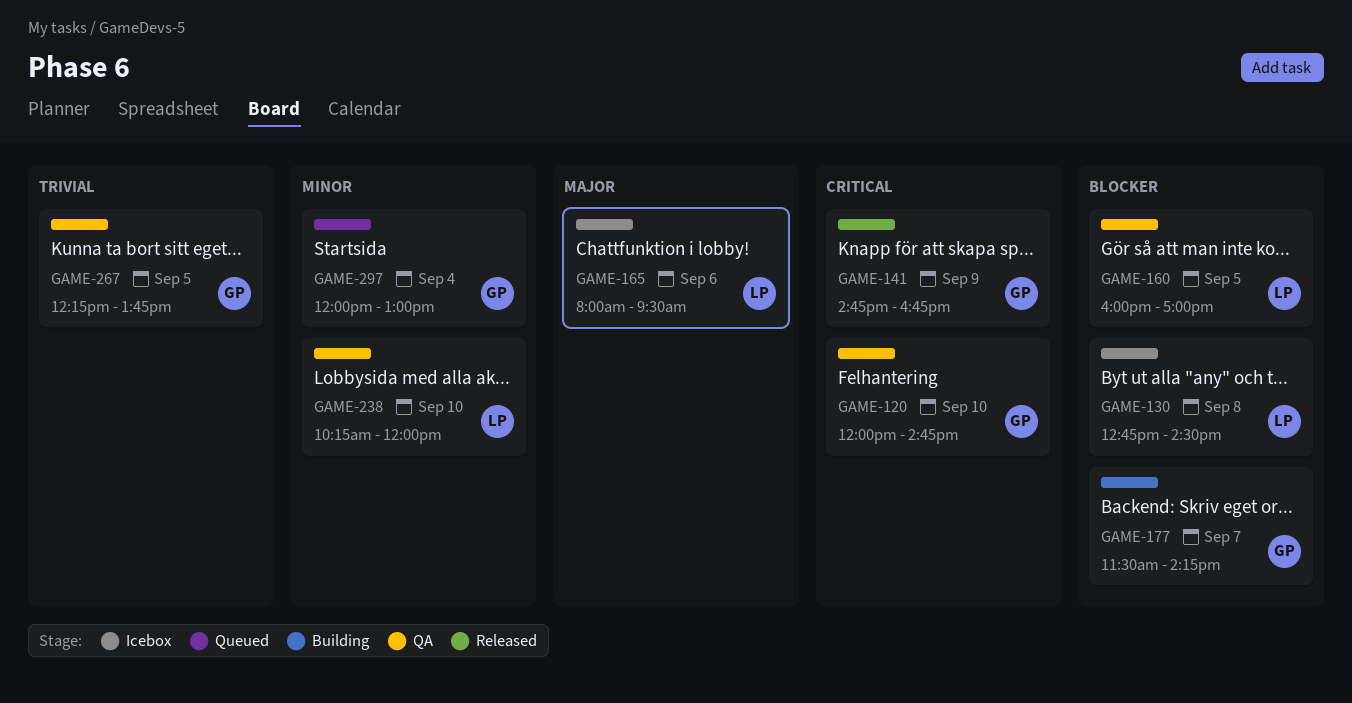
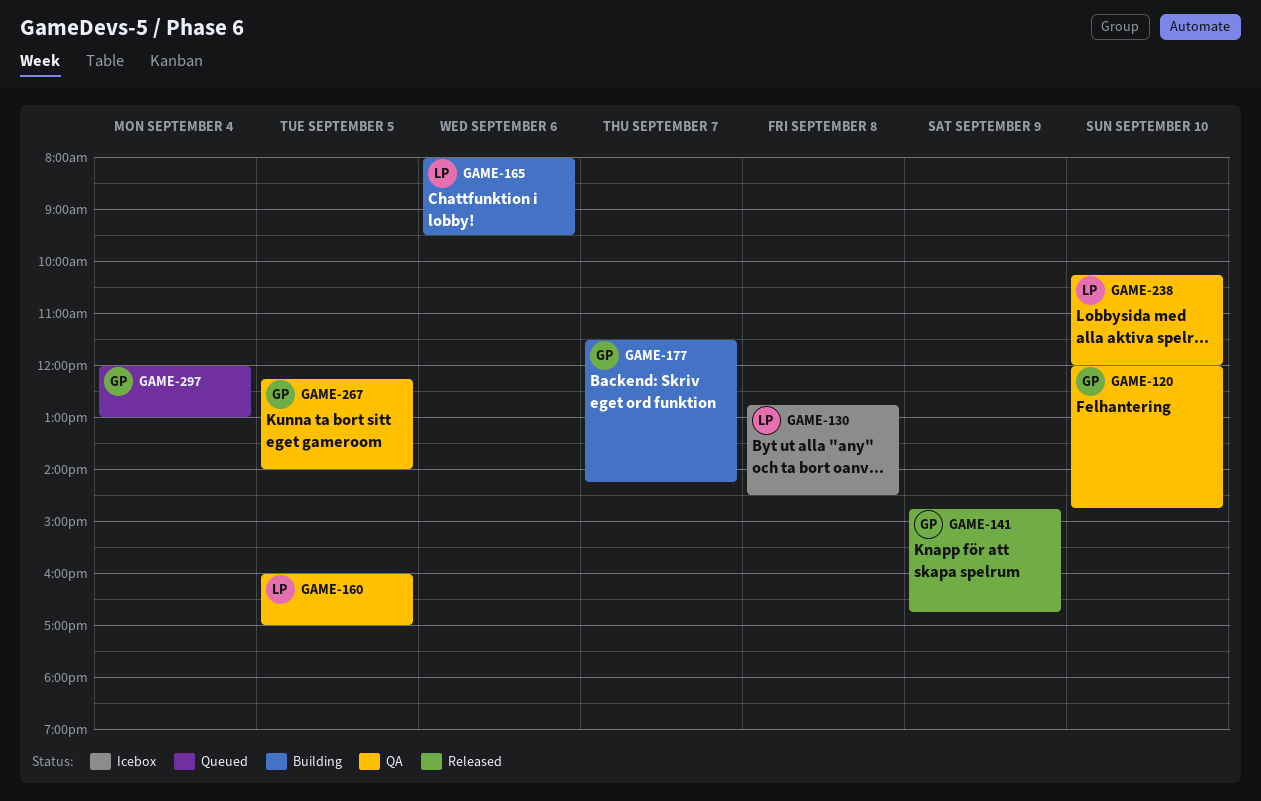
GAME-165, status: Icebox -> Building
GAME-267, ends: 13:45 -> 14:00

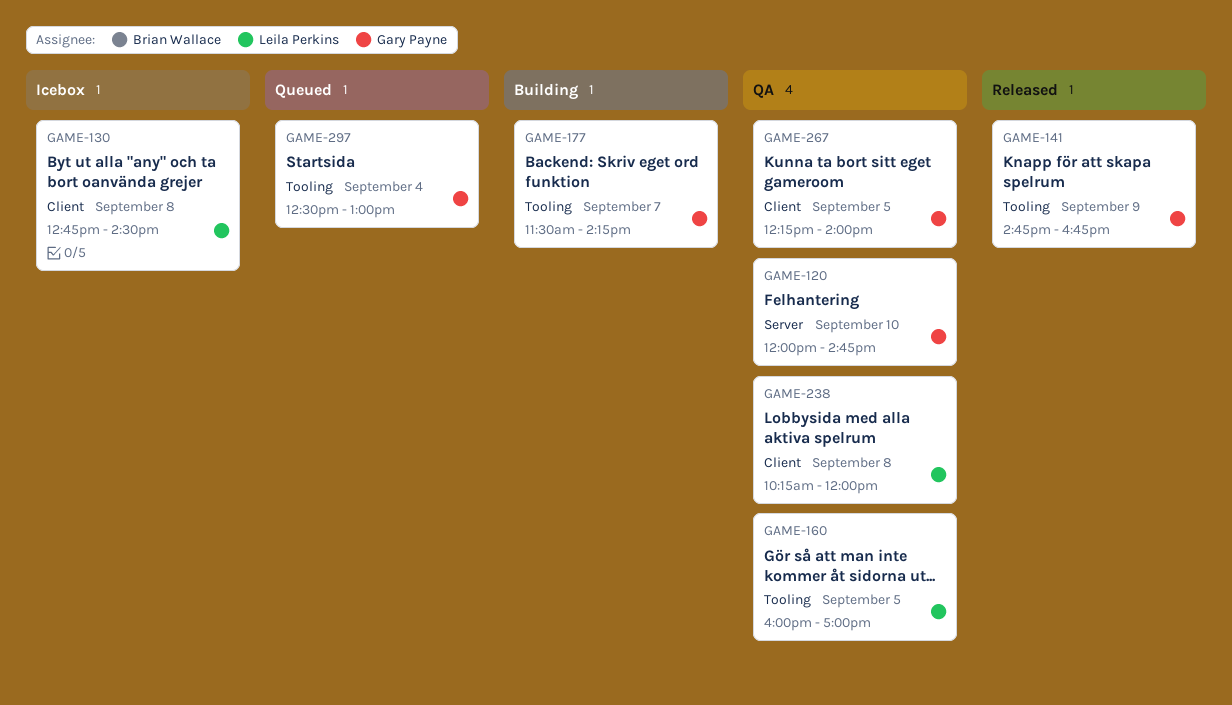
GAME-165: present -> none
GAME-238, day: Sep 10 -> Sep 8
GAME-297, begins: 12:00 -> 12:30

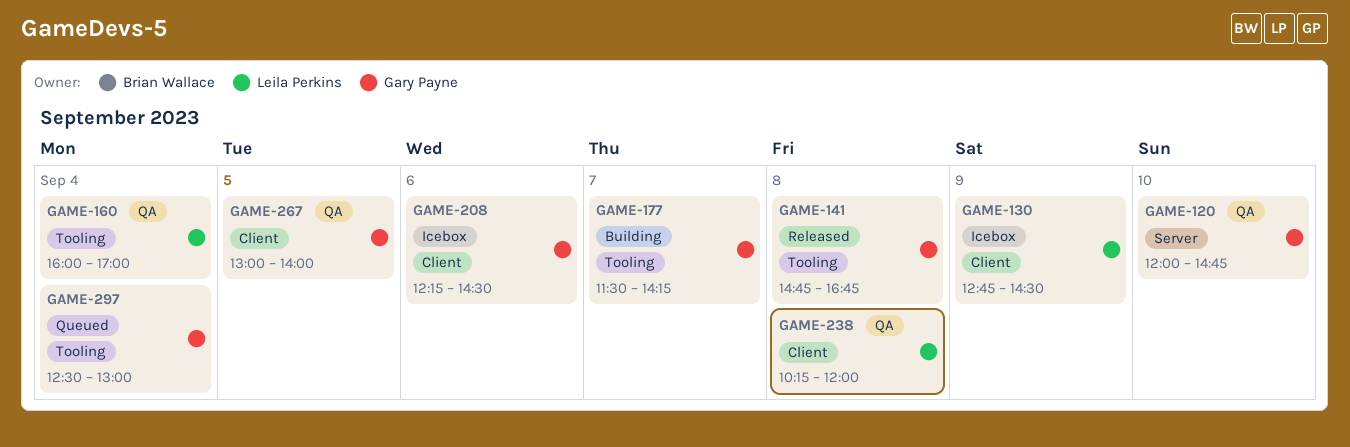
GAME-130, day: Sep 8 -> Sep 9
GAME-141, day: Sep 9 -> Sep 8
GAME-160, day: Sep 5 -> Sep 4
GAME-208: none -> present
GAME-267, begins: 12:15 -> 13:00

